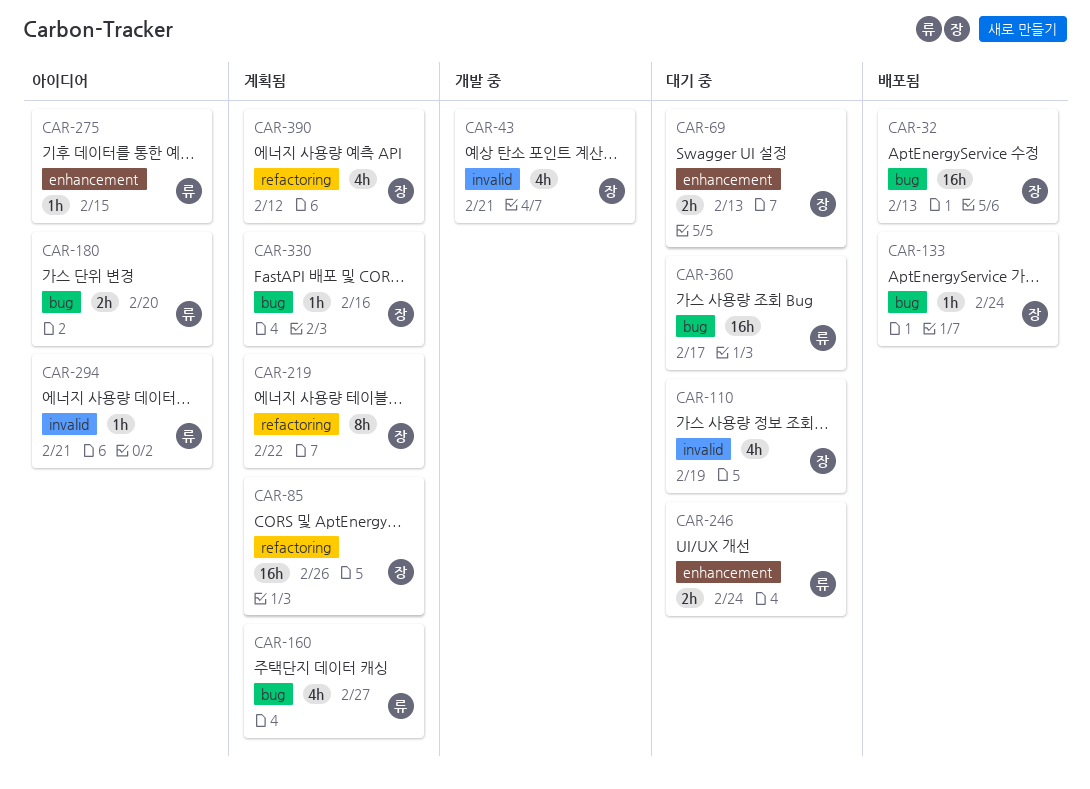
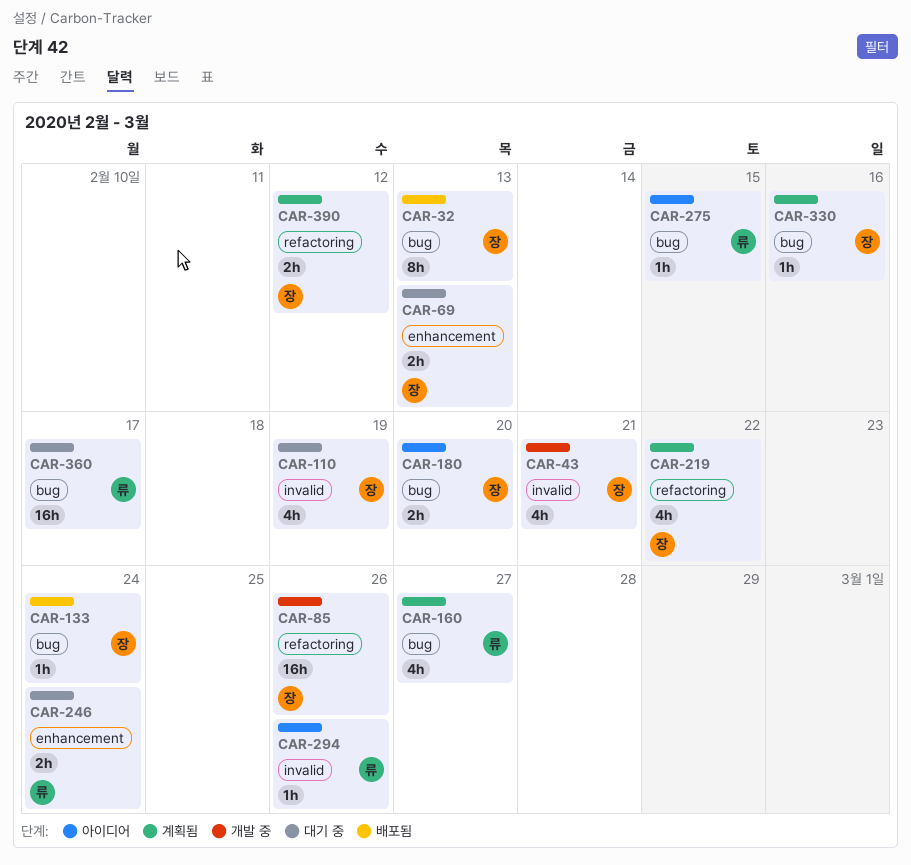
CAR-32, estimate: 16h -> 8h
CAR-85, status: 계획됨 -> 개발 중
CAR-180, owner: 류 -> 장
CAR-219, estimate: 8h -> 4h
CAR-275, label: enhancement -> bug
CAR-294, due: Feb 21 -> Feb 26
CAR-390, estimate: 4h -> 2h

